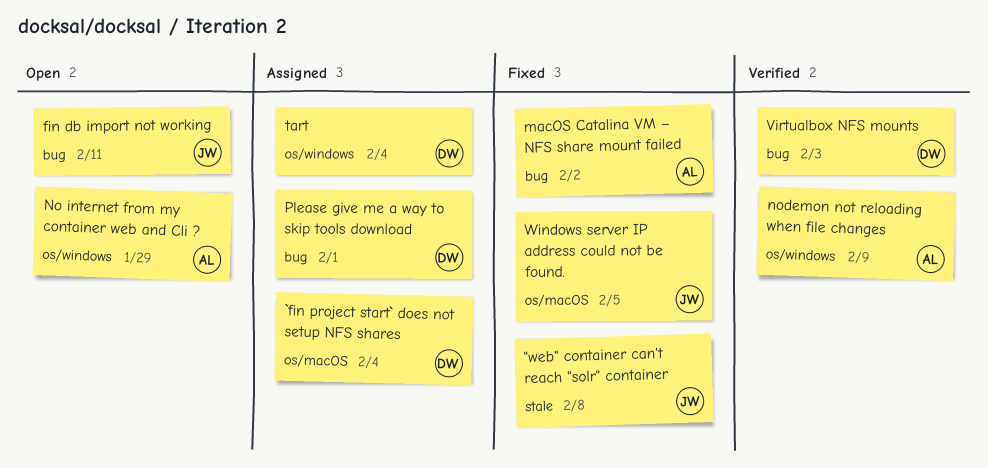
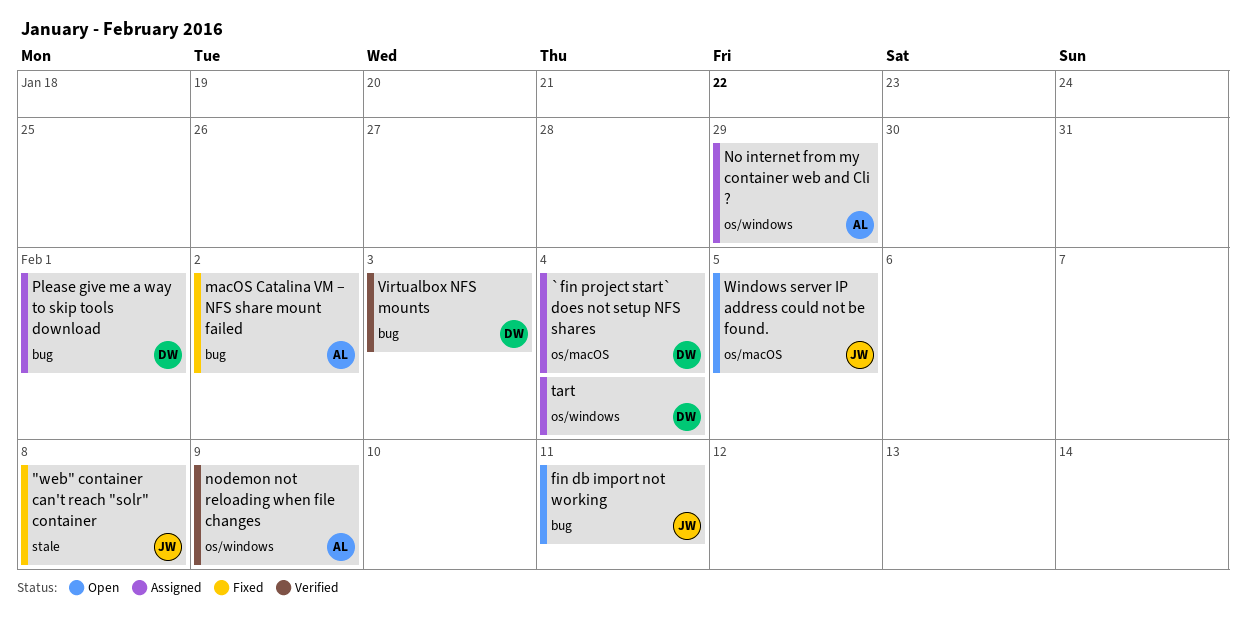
No internet from my container web and Cli ?, status: Open -> Assigned
Windows server IP address could not be found., status: Fixed -> Open

